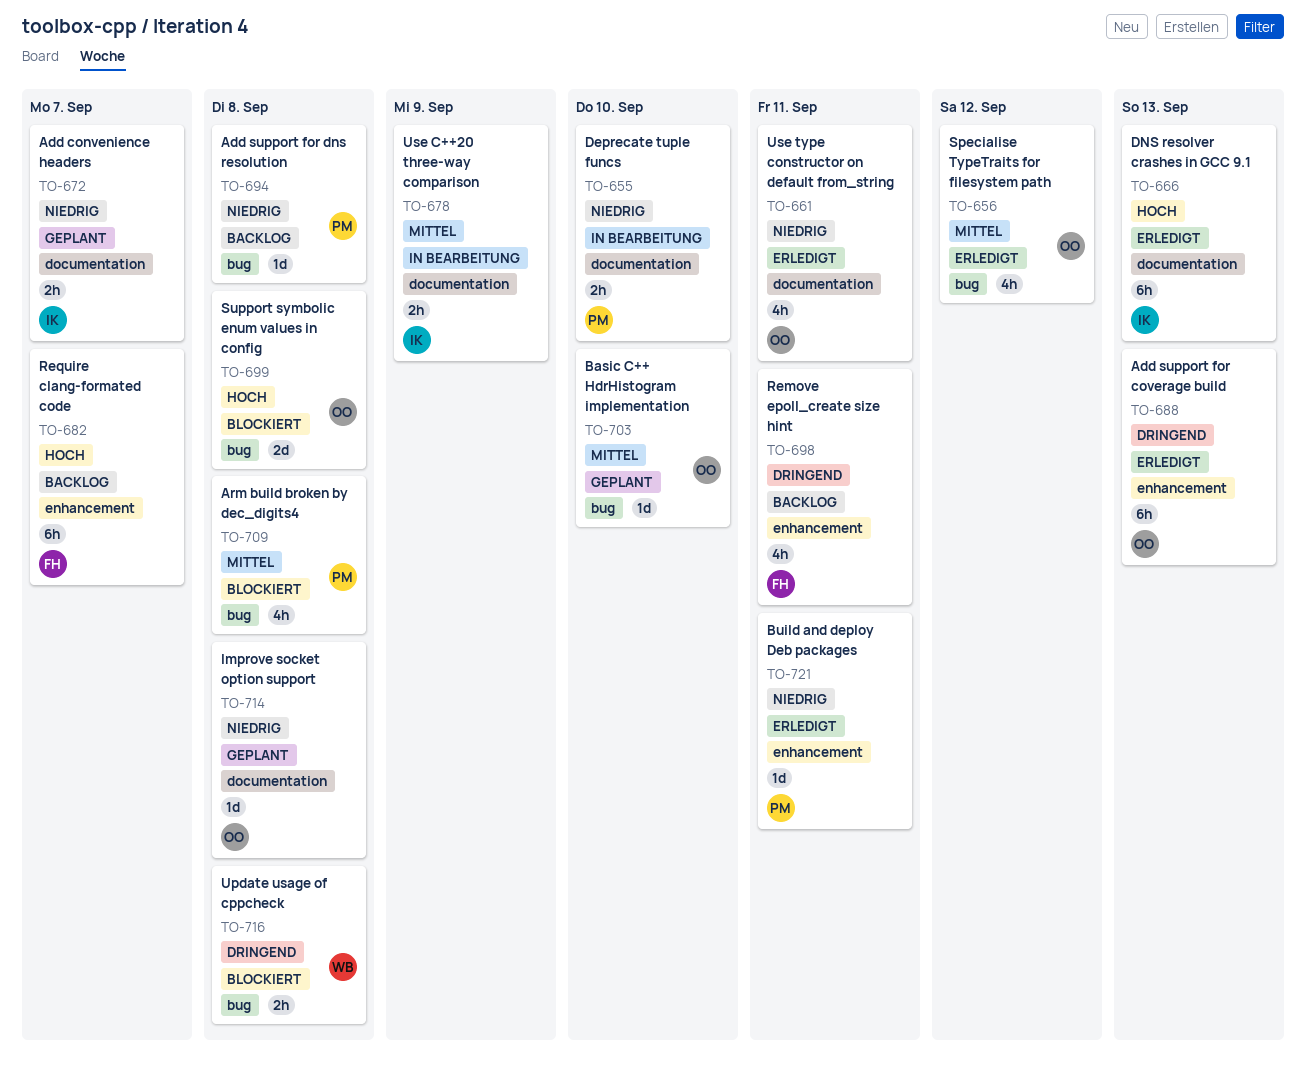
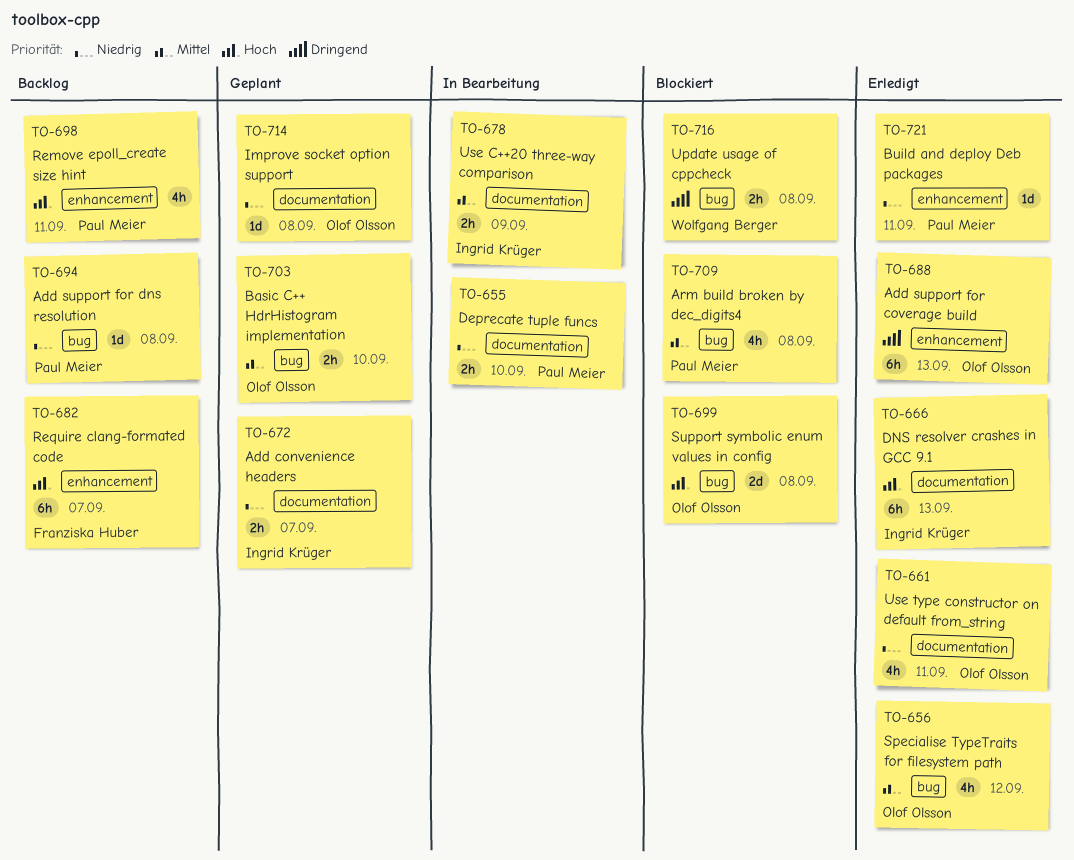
TO-698, owner: Franziska Huber -> Paul Meier
TO-698, priority: Dringend -> Hoch
TO-703, estimate: 1d -> 2h

